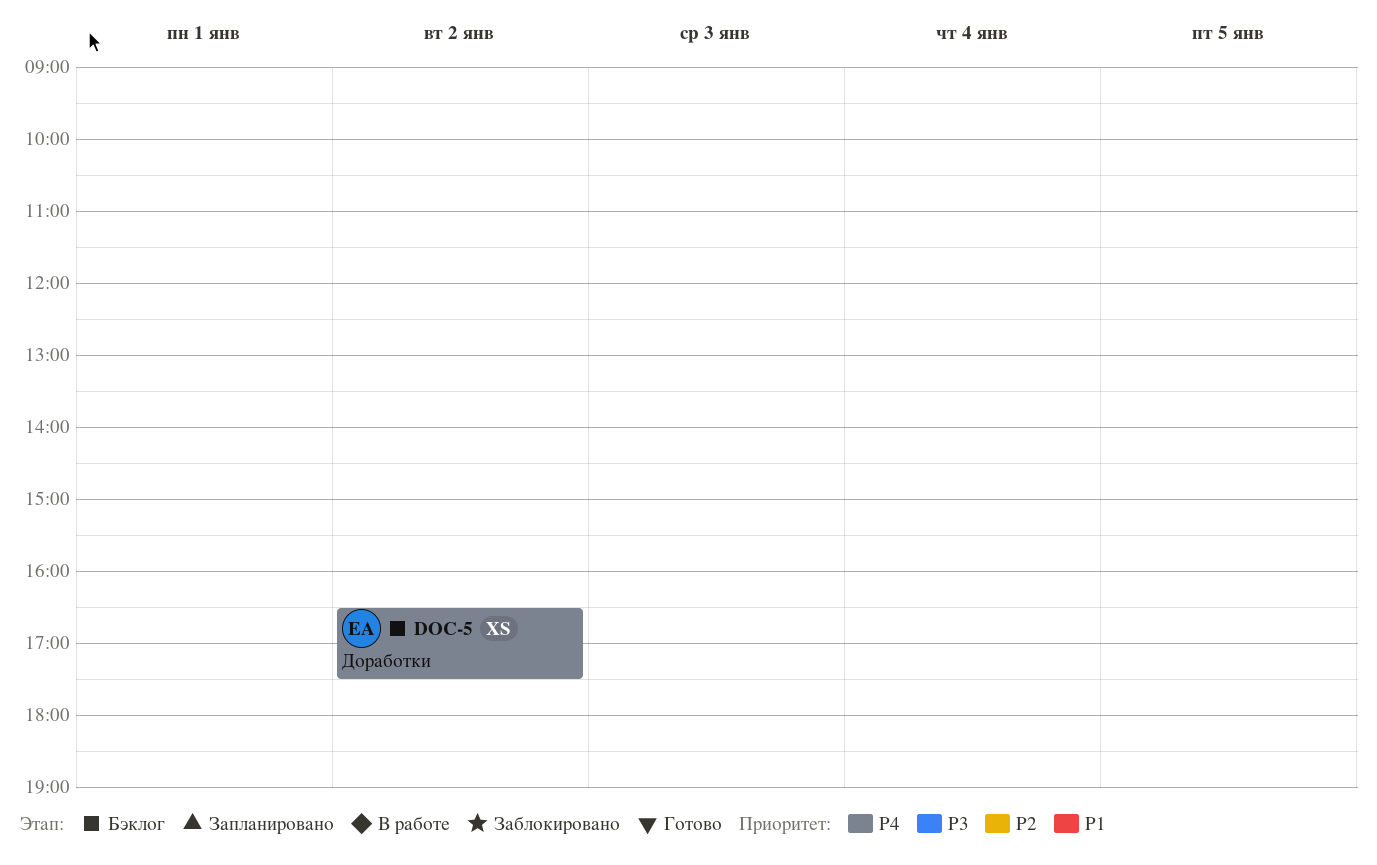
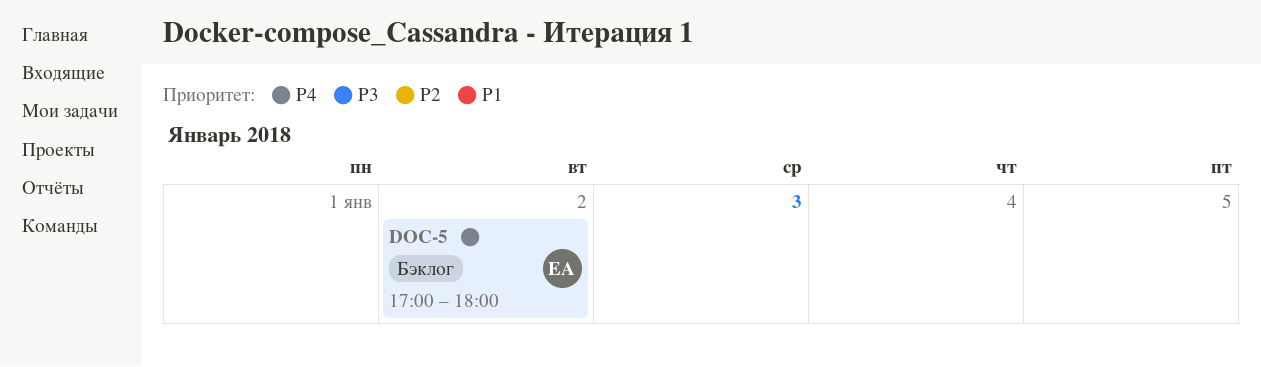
DOC-5, begins: 16:30 -> 17:00
DOC-5, ends: 17:30 -> 18:00

